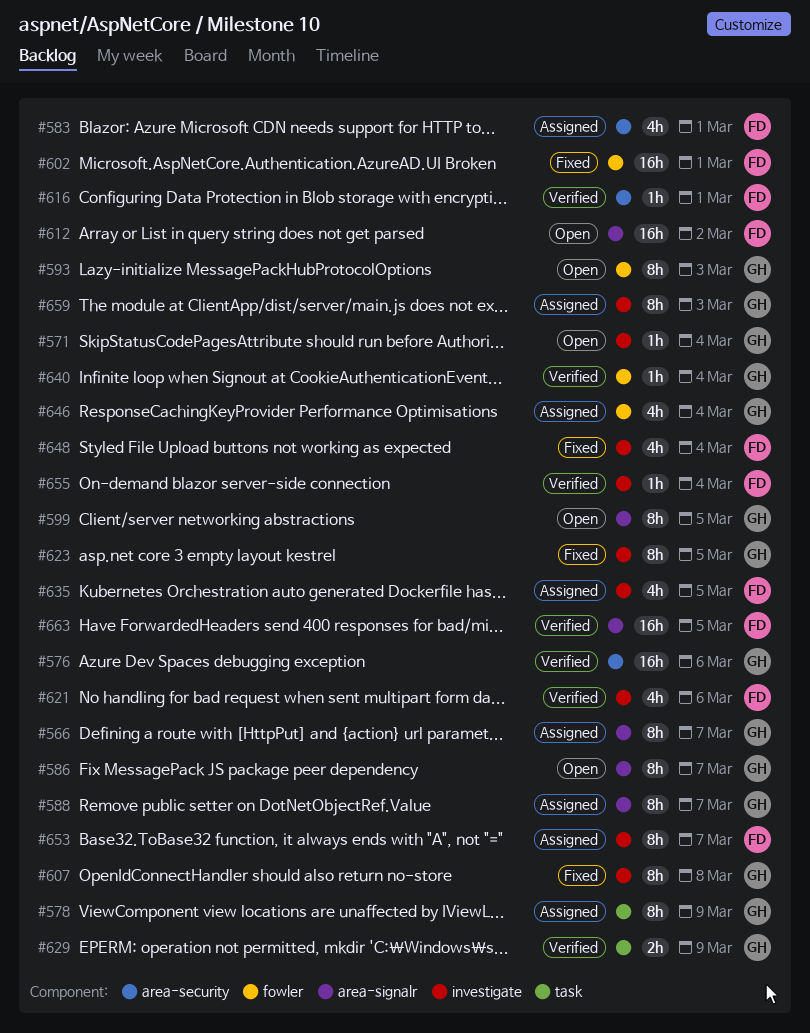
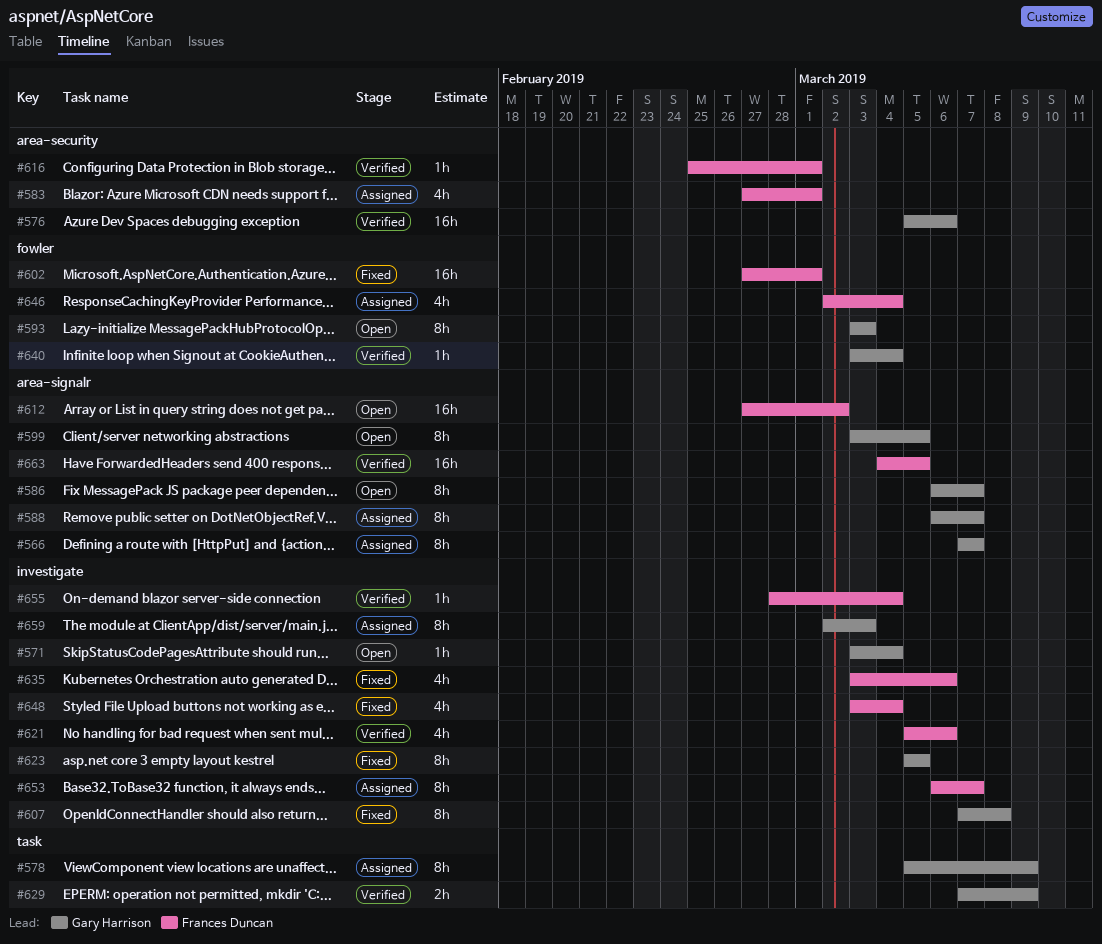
#635, status: Assigned -> Fixed
#635, due: Mar 5 -> Mar 6
#646, owner: Gary Harrison -> Frances Duncan

